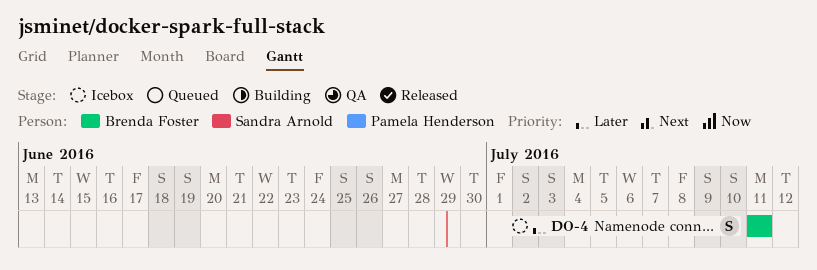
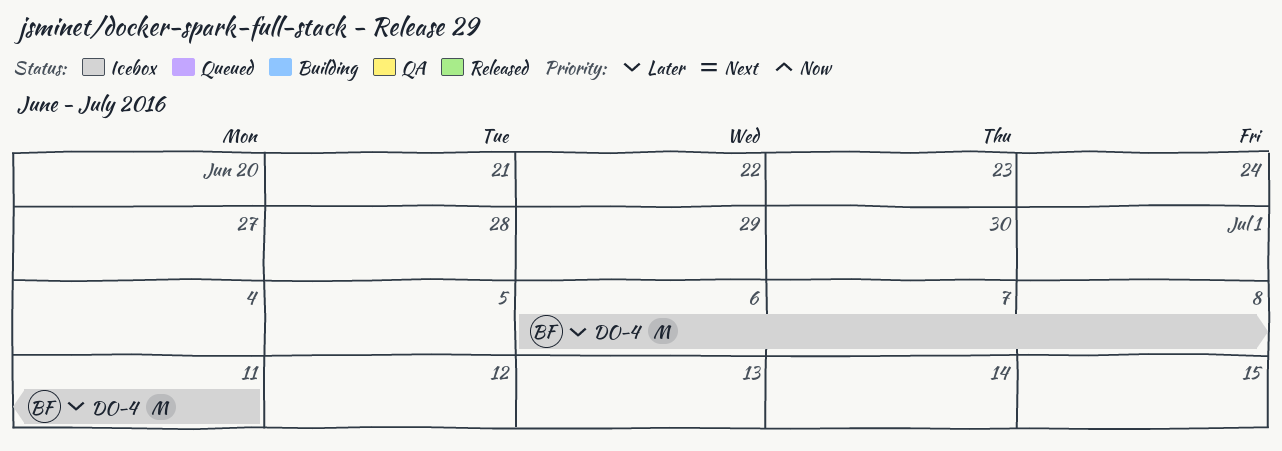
DO-4, estimate: S -> M
DO-4, start: Jul 11 -> Jul 6

